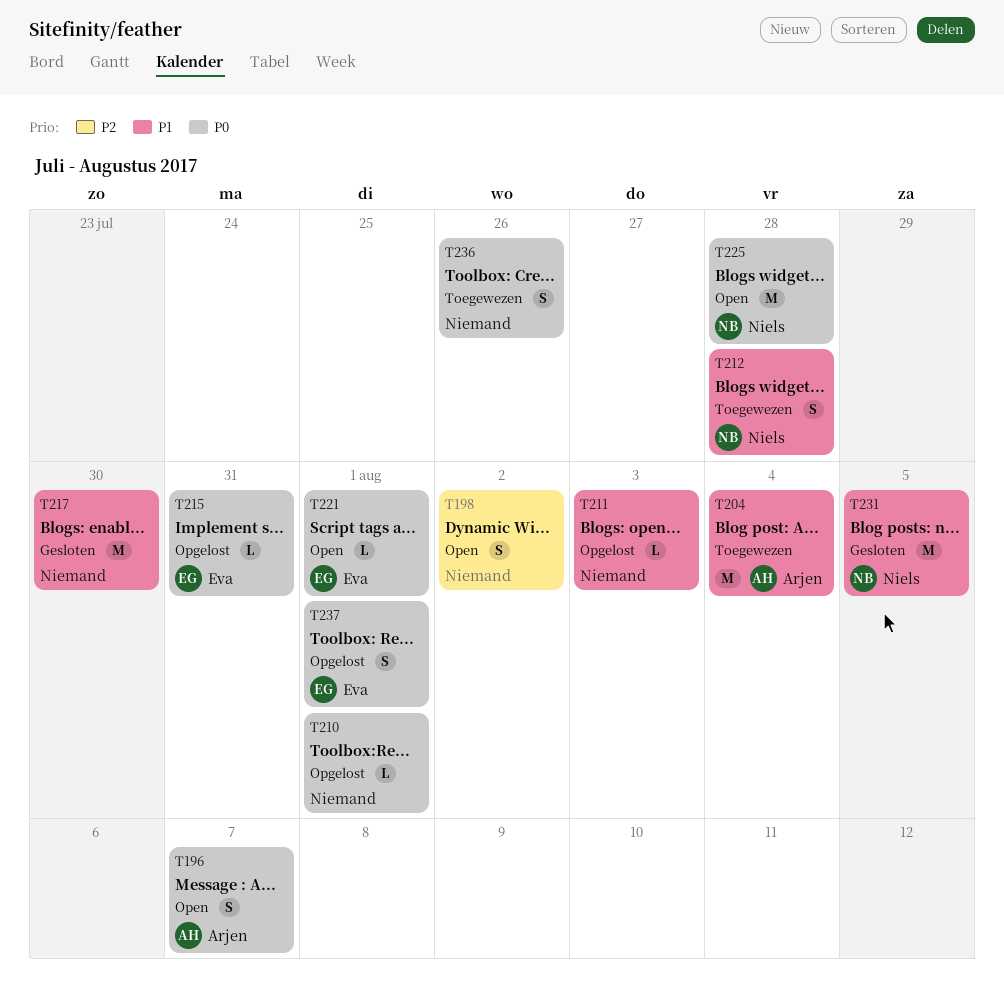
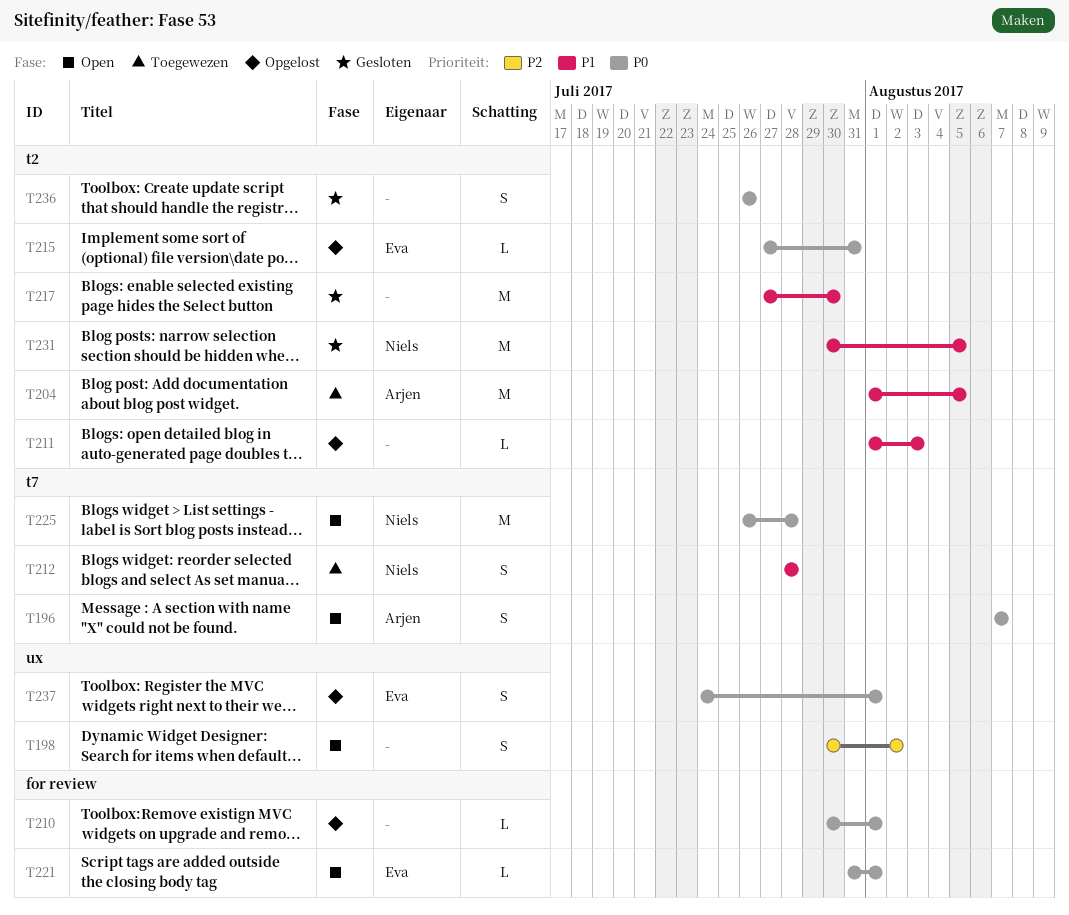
T204, due: Aug 4 -> Aug 5
T236, status: Toegewezen -> Gesloten

